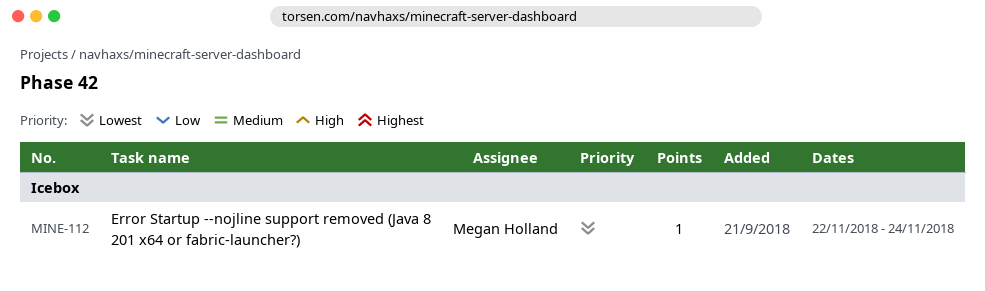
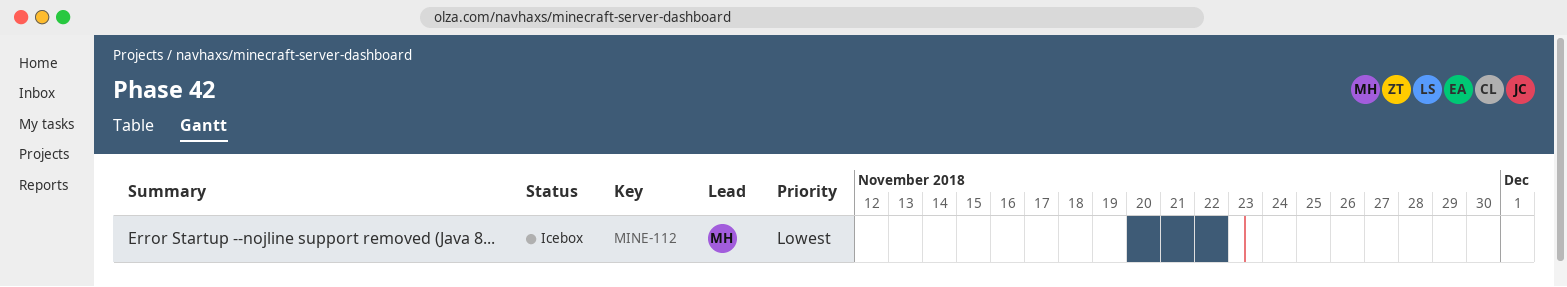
MINE-112, start: Nov 22 -> Nov 20
MINE-112, due: Nov 24 -> Nov 22

